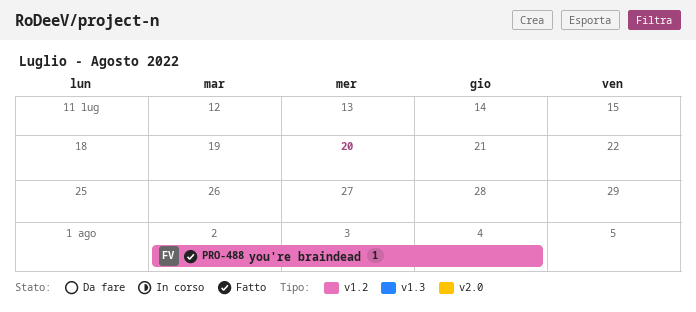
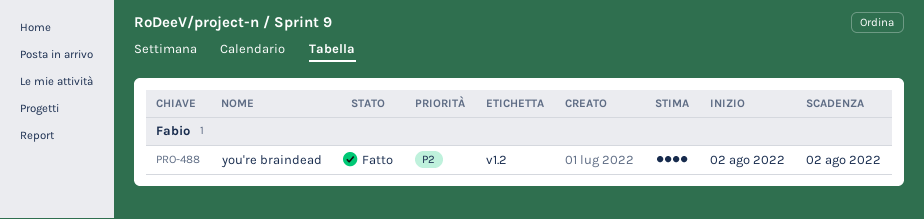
PRO-488, estimate: 1 -> 4
PRO-488, due: Aug 4 -> Aug 2

